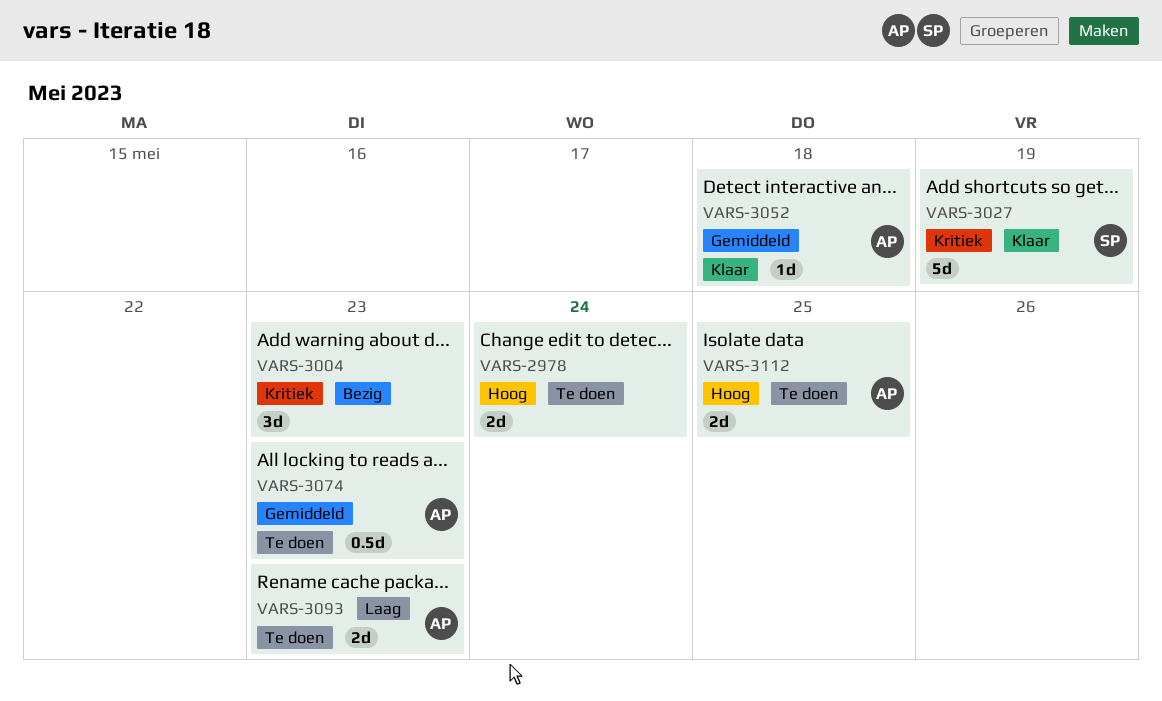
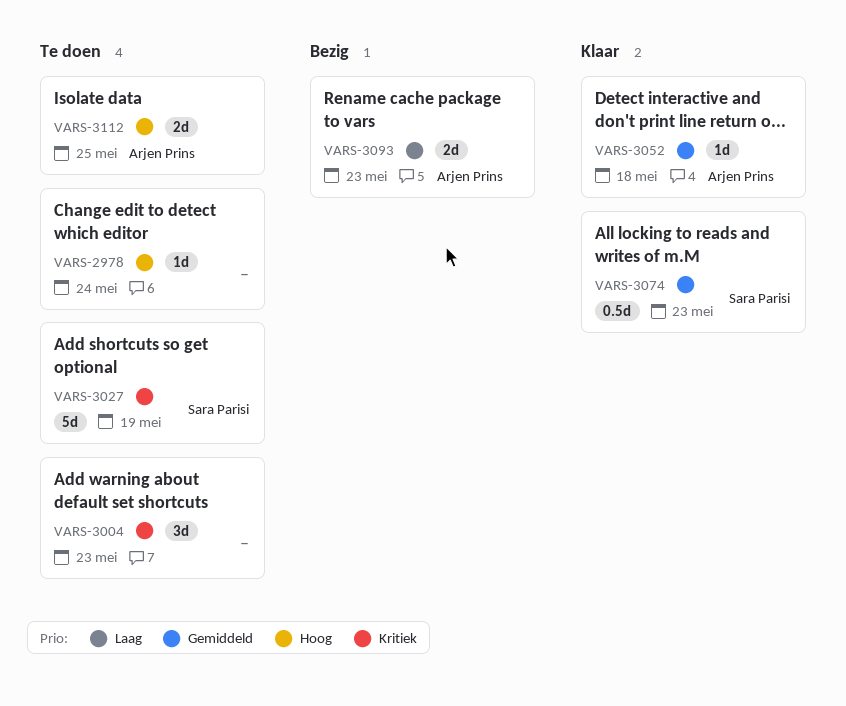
VARS-2978, estimate: 2d -> 1d
VARS-3004, status: Bezig -> Te doen
VARS-3027, status: Klaar -> Te doen
VARS-3074, status: Te doen -> Klaar
VARS-3074, owner: Arjen Prins -> Sara Parisi
VARS-3093, status: Te doen -> Bezig

